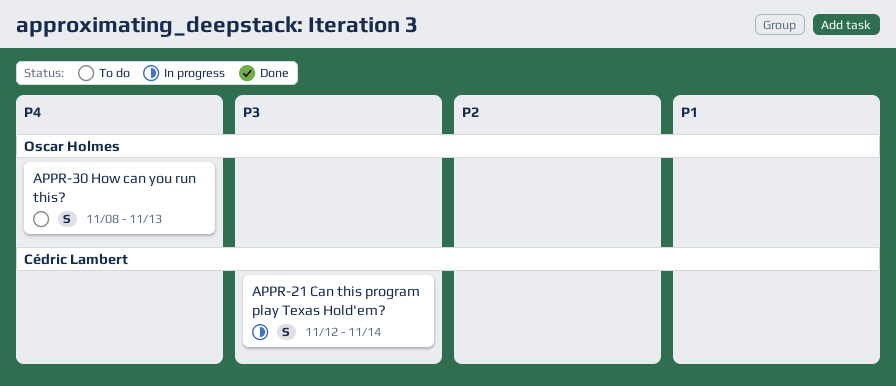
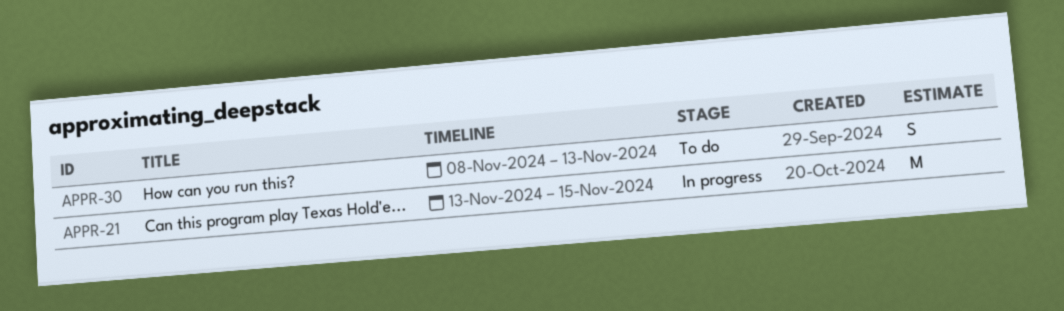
APPR-21, estimate: S -> M
APPR-21, start: Nov 12 -> Nov 13
APPR-21, due: Nov 14 -> Nov 15

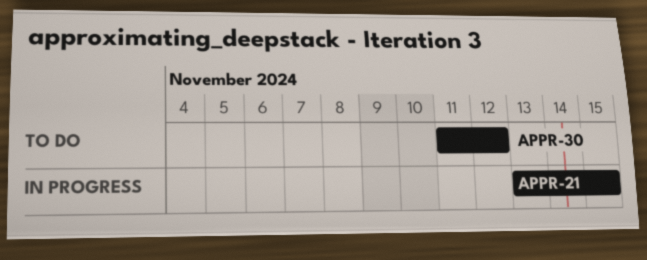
APPR-30, start: Nov 8 -> Nov 11
APPR-30, due: Nov 13 -> Nov 12

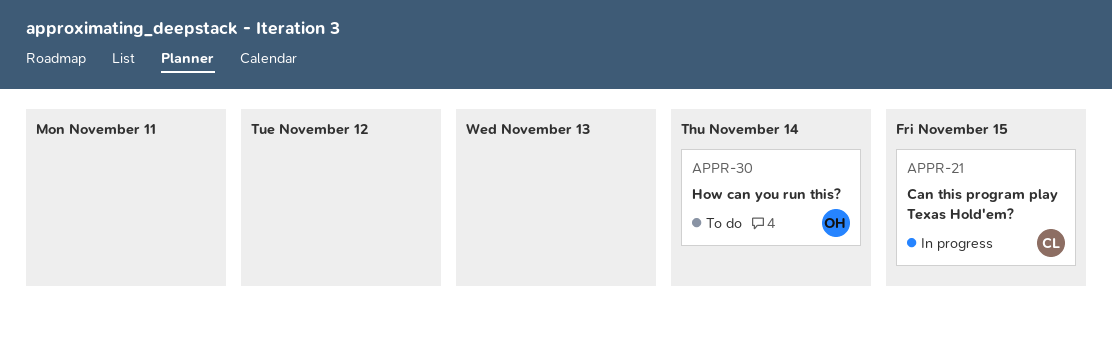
APPR-30, due: Nov 12 -> Nov 14

